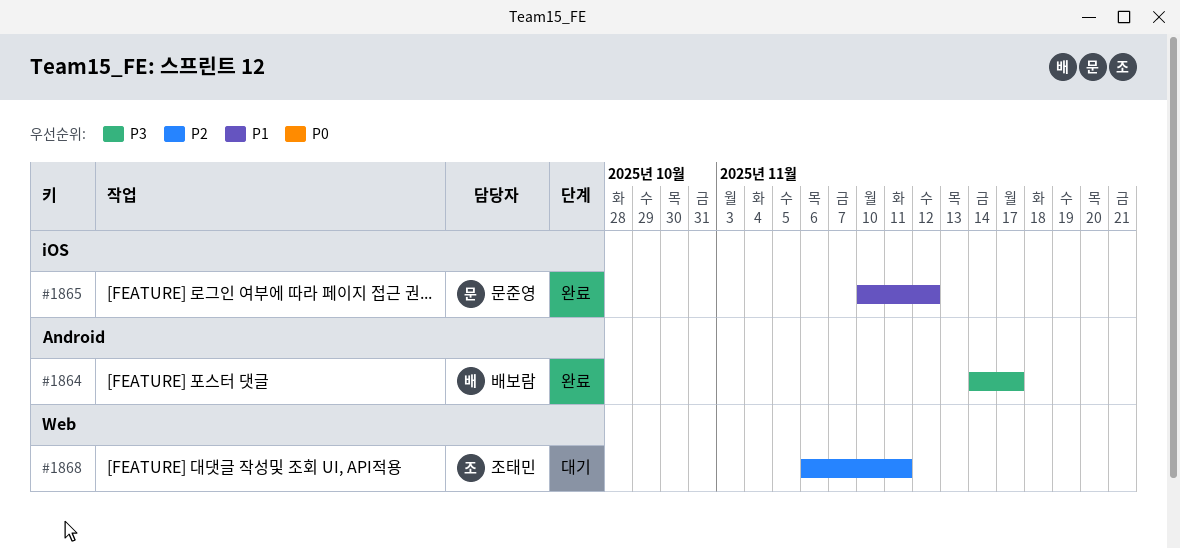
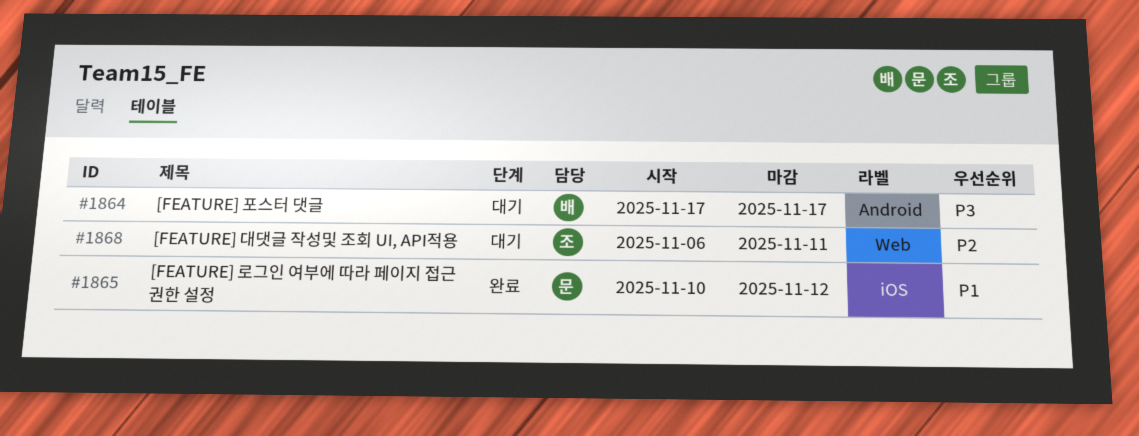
#1864, status: 완료 -> 대기
#1864, start: Nov 14 -> Nov 17

